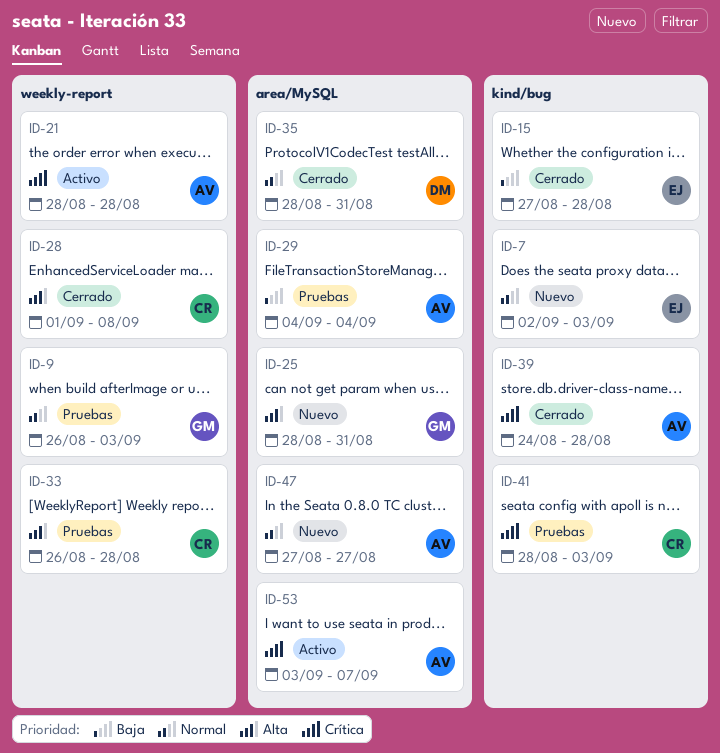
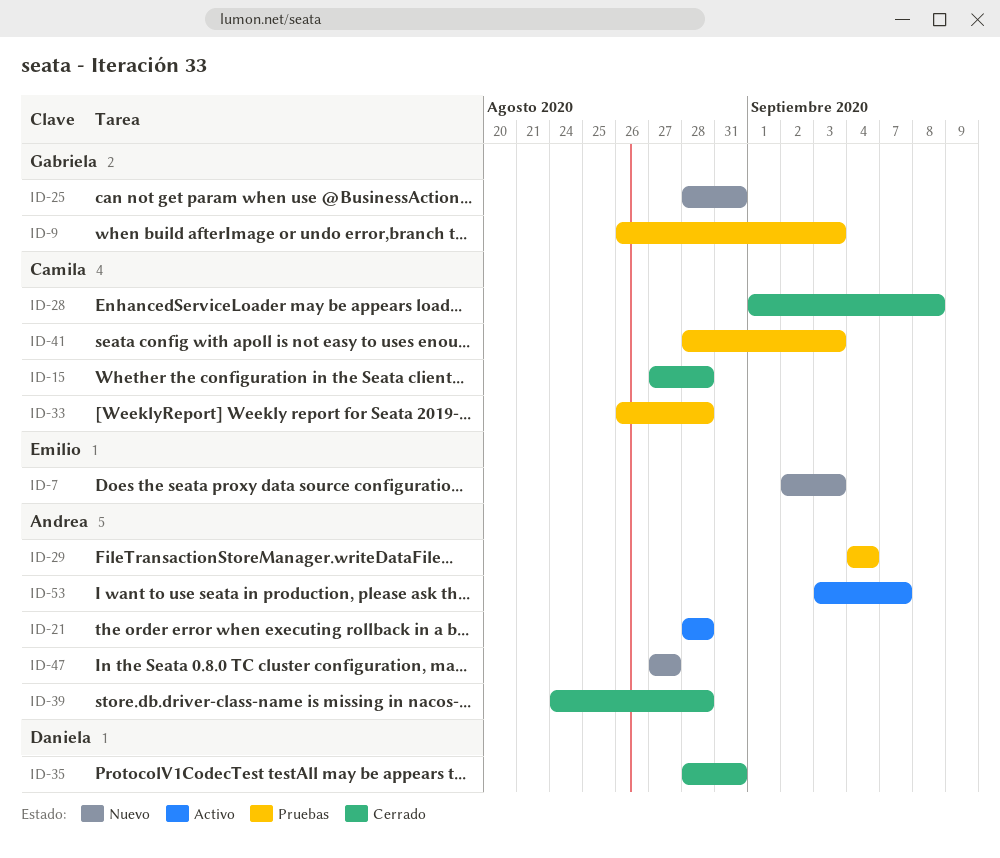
ID-15, owner: Emilio -> Camila

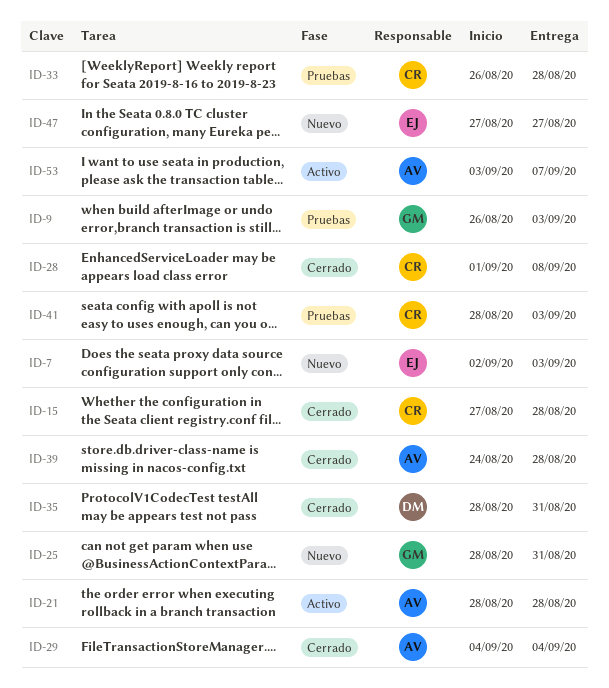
ID-29, status: Pruebas -> Cerrado
ID-47, owner: Andrea -> Emilio

